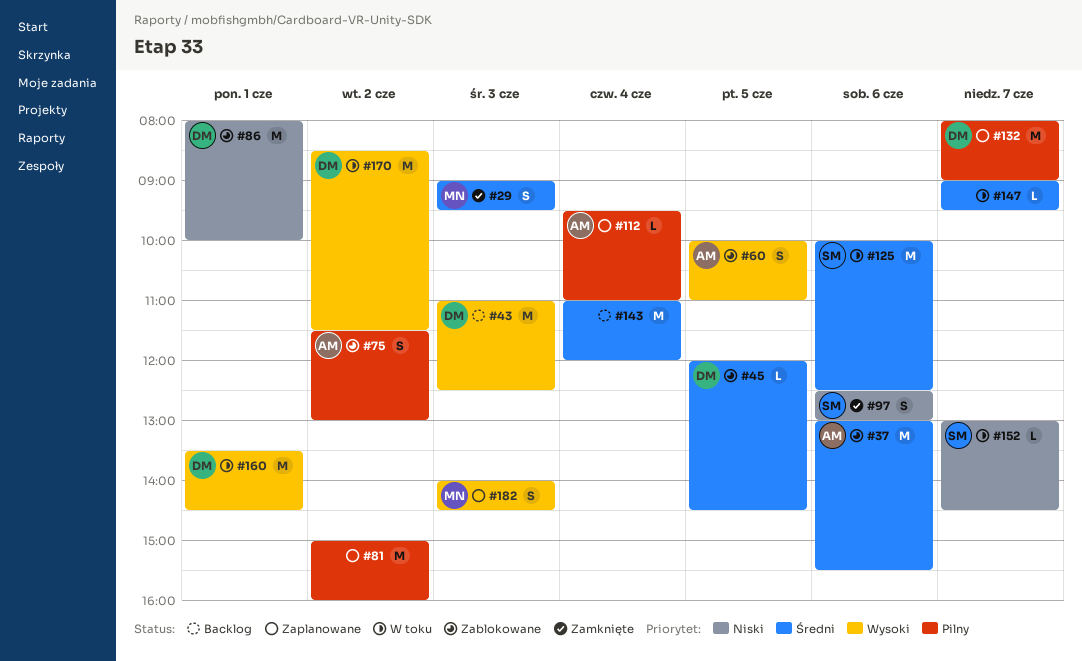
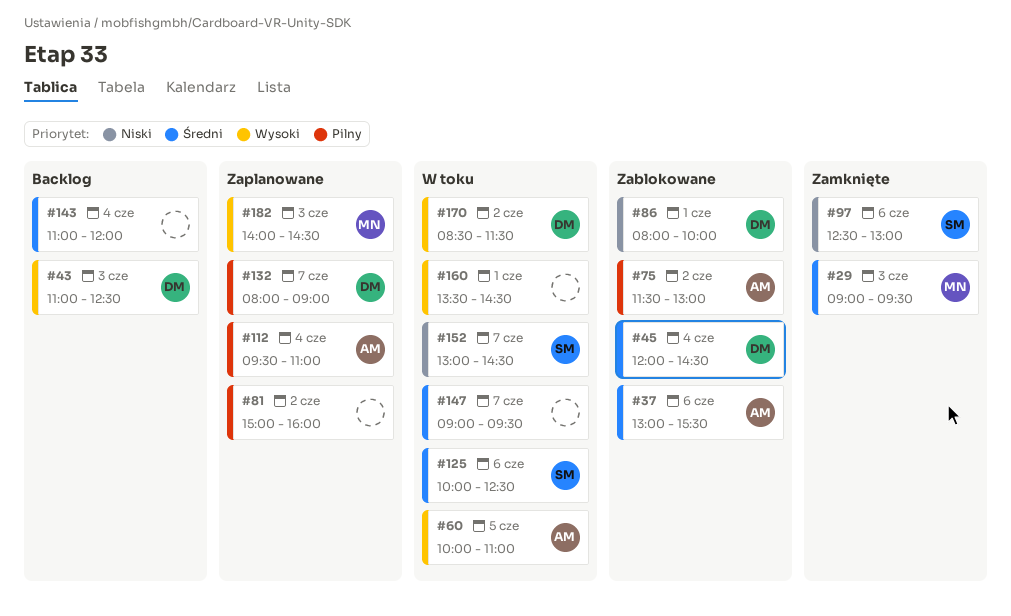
#45, day: Jun 5 -> Jun 4
#60, status: Zablokowane -> W toku
#160, owner: DM -> none

